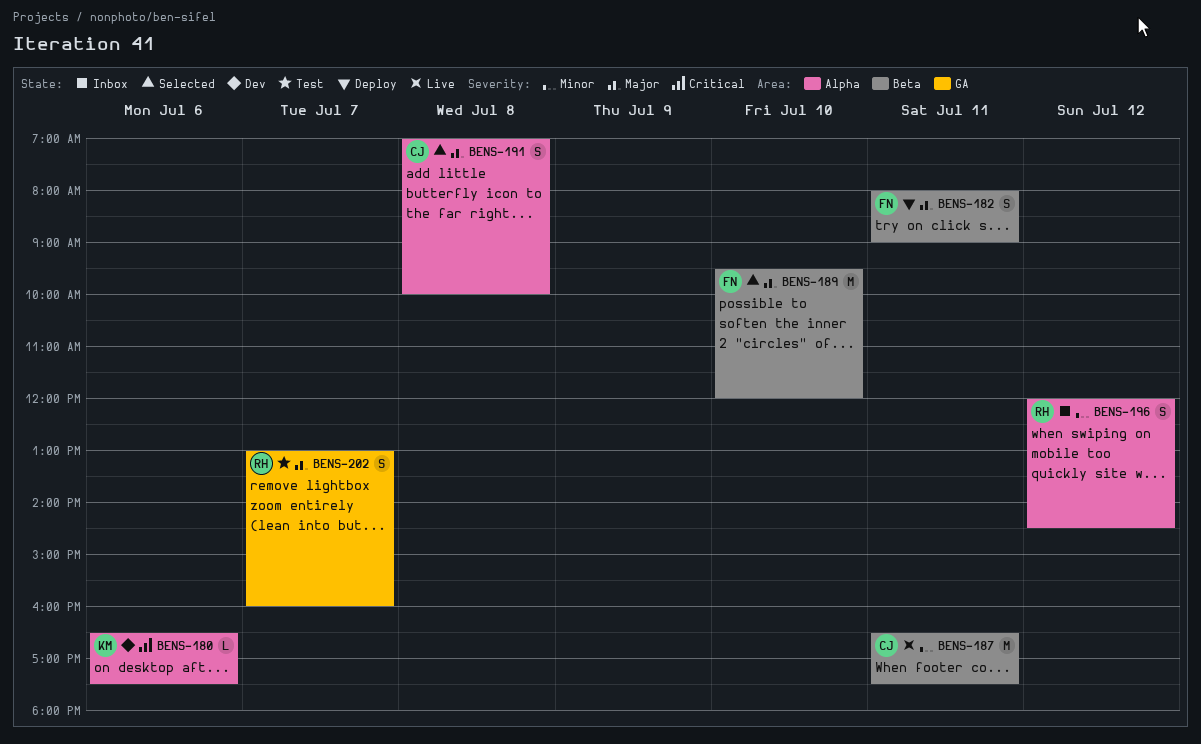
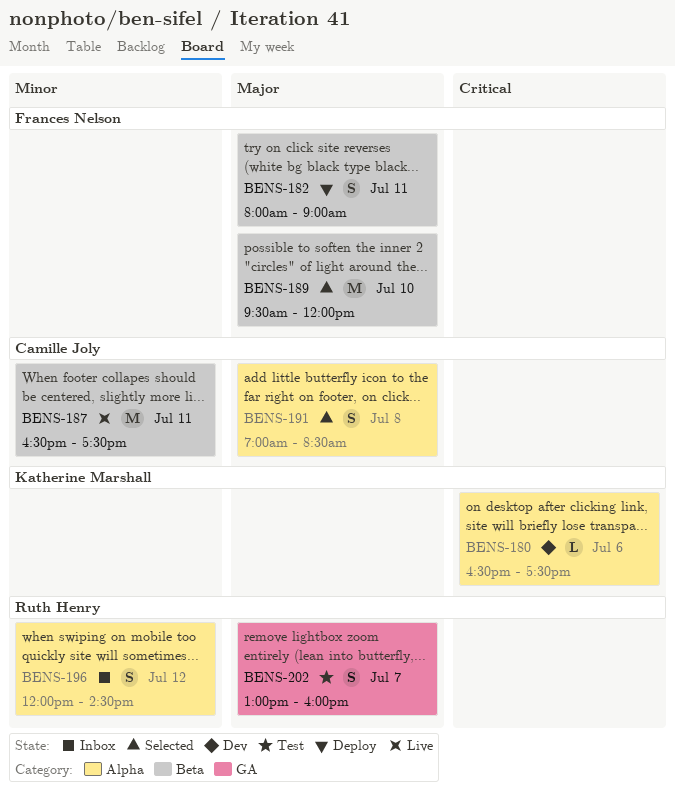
BENS-191, ends: 10:00 -> 08:30

